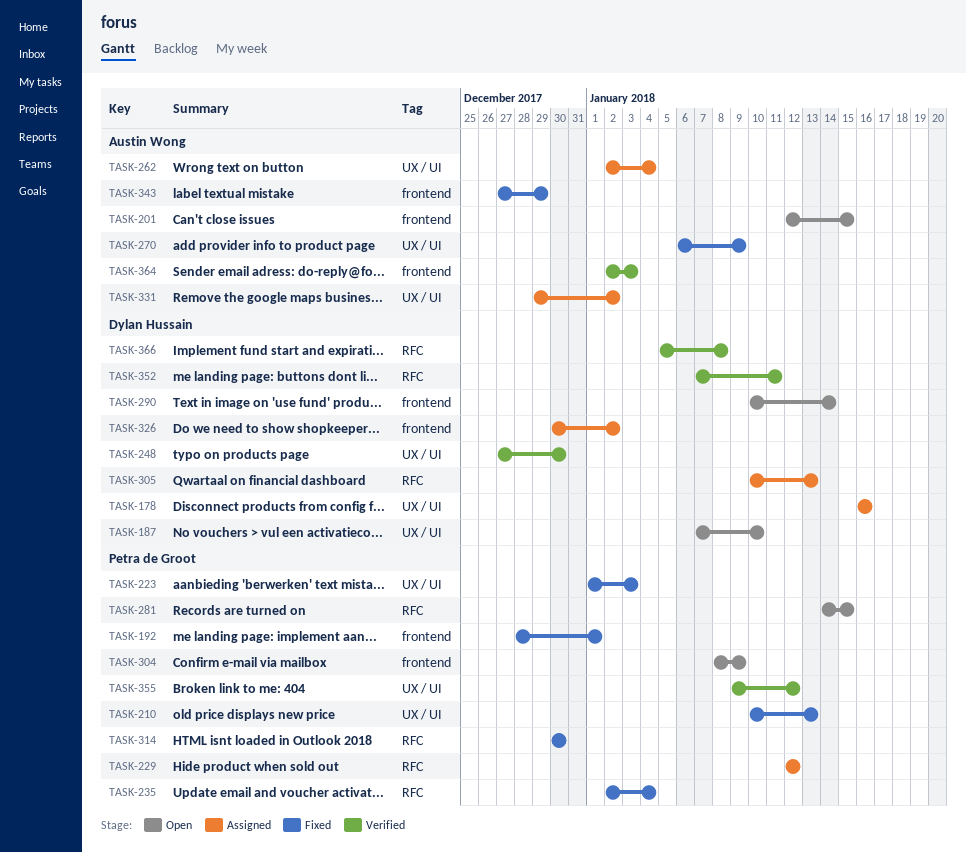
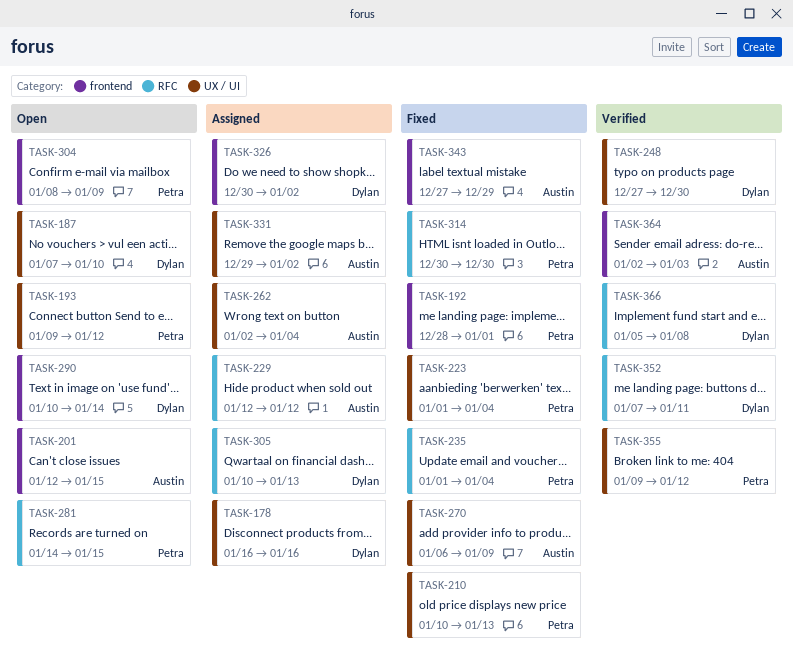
TASK-193: none -> present
TASK-223, due: Jan 3 -> Jan 4
TASK-229, owner: Petra de Groot -> Austin Wong
TASK-235, start: Jan 2 -> Jan 1

